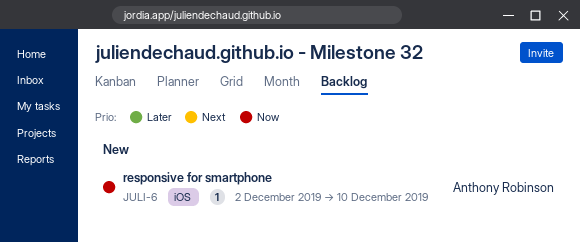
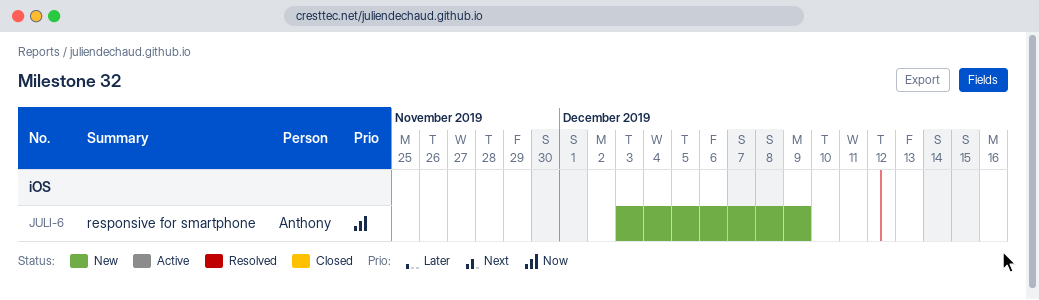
JULI-6, start: Dec 2 -> Dec 3
JULI-6, due: Dec 10 -> Dec 9

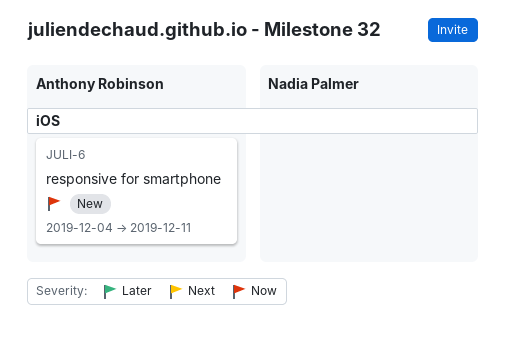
JULI-6, start: Dec 3 -> Dec 4
JULI-6, due: Dec 9 -> Dec 11

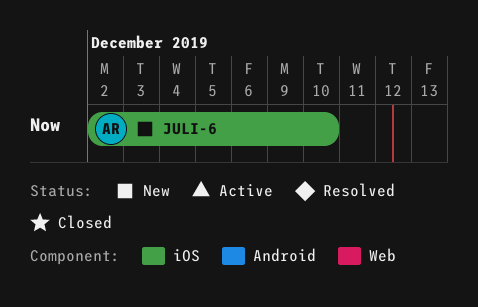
JULI-6, start: Dec 4 -> Dec 2
JULI-6, due: Dec 11 -> Dec 10

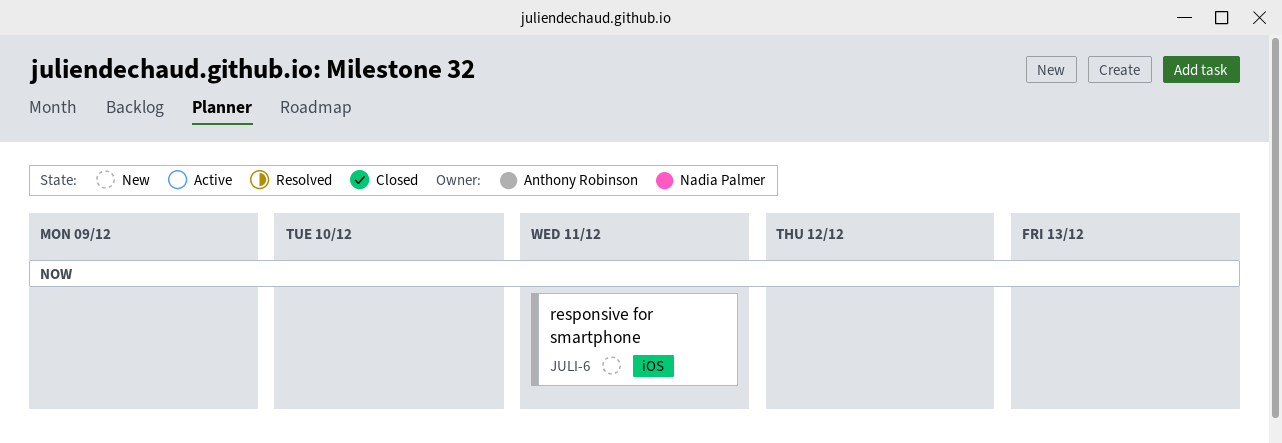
JULI-6, due: Dec 10 -> Dec 11

